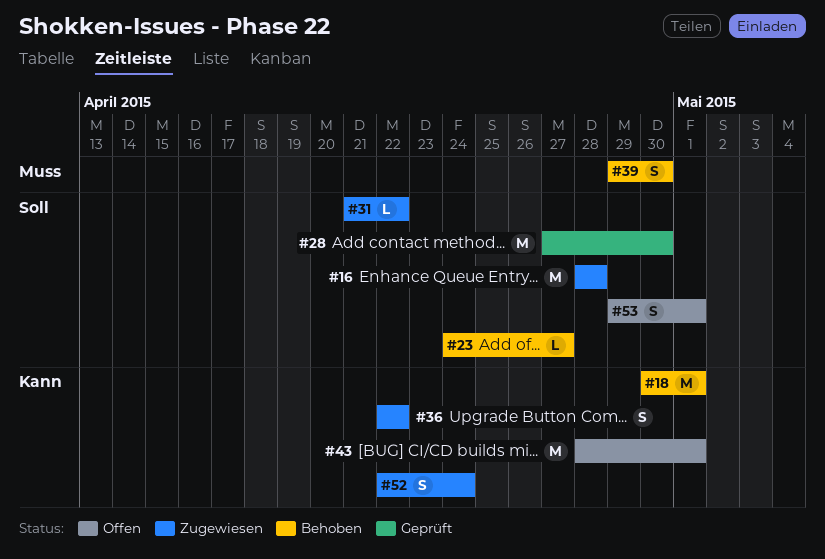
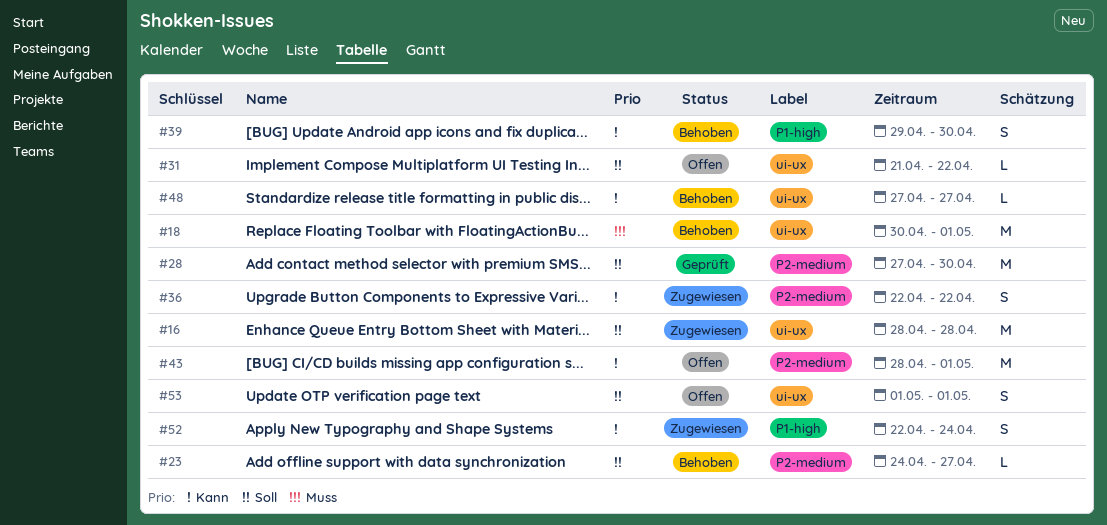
#18, priority: Kann -> Muss
#31, status: Zugewiesen -> Offen
#39, priority: Muss -> Kann
#48: none -> present
#53, start: Apr 29 -> May 1

